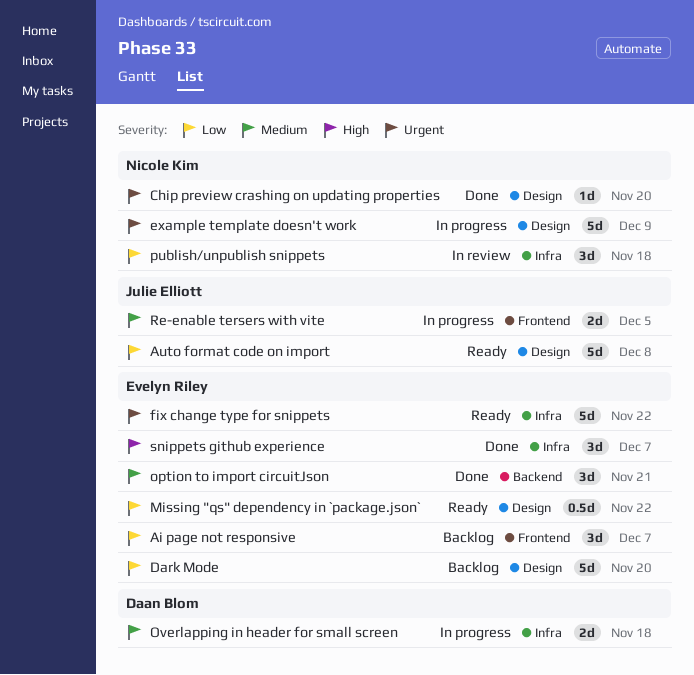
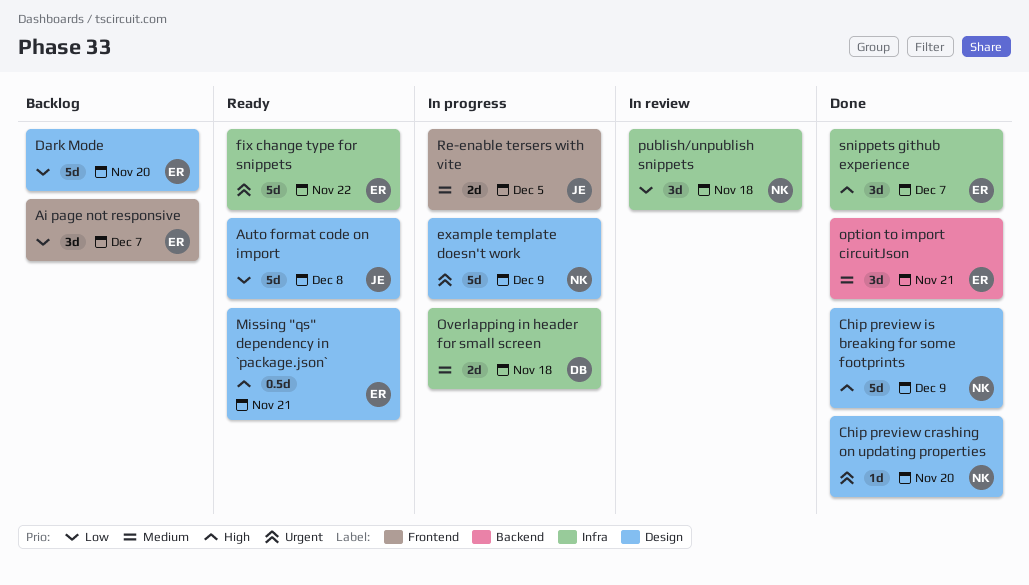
Chip preview is breaking for some footprints: none -> present
Missing "qs" dependency in `package.json`, priority: Low -> High
Missing "qs" dependency in `package.json`, due: Nov 22 -> Nov 21

